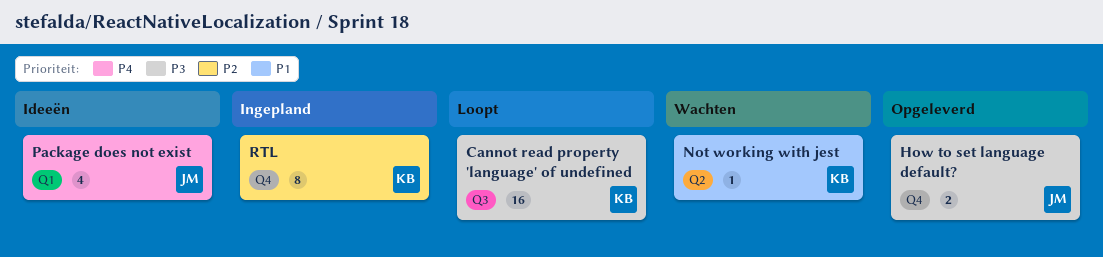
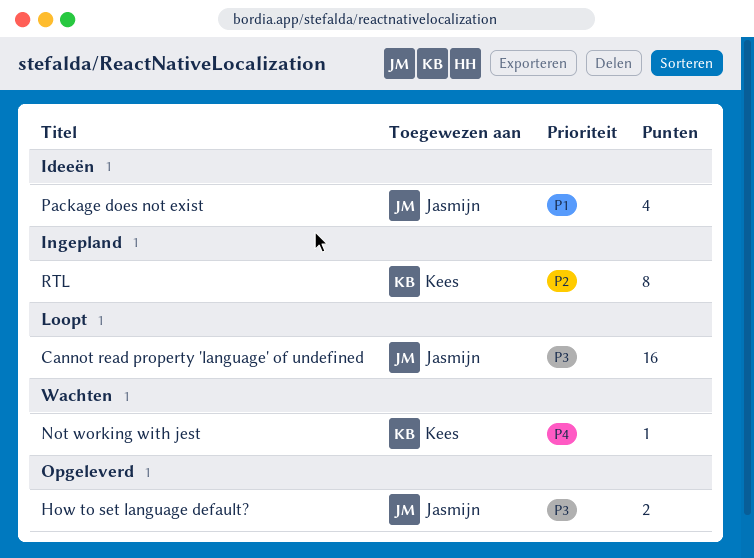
Cannot read property 'language' of undefined, owner: Kees -> Jasmijn
Not working with jest, priority: P1 -> P4
Package does not exist, priority: P4 -> P1

